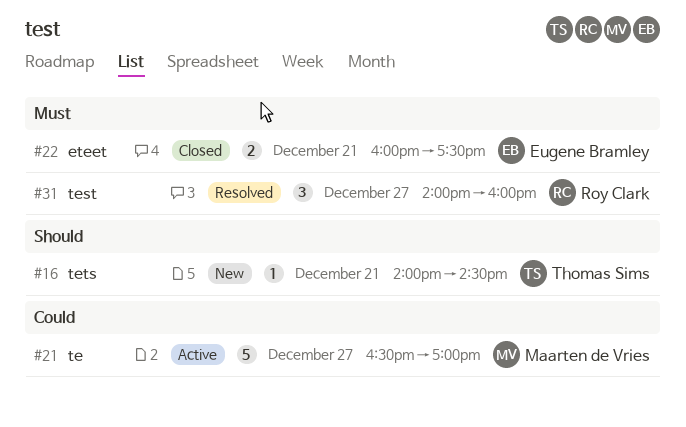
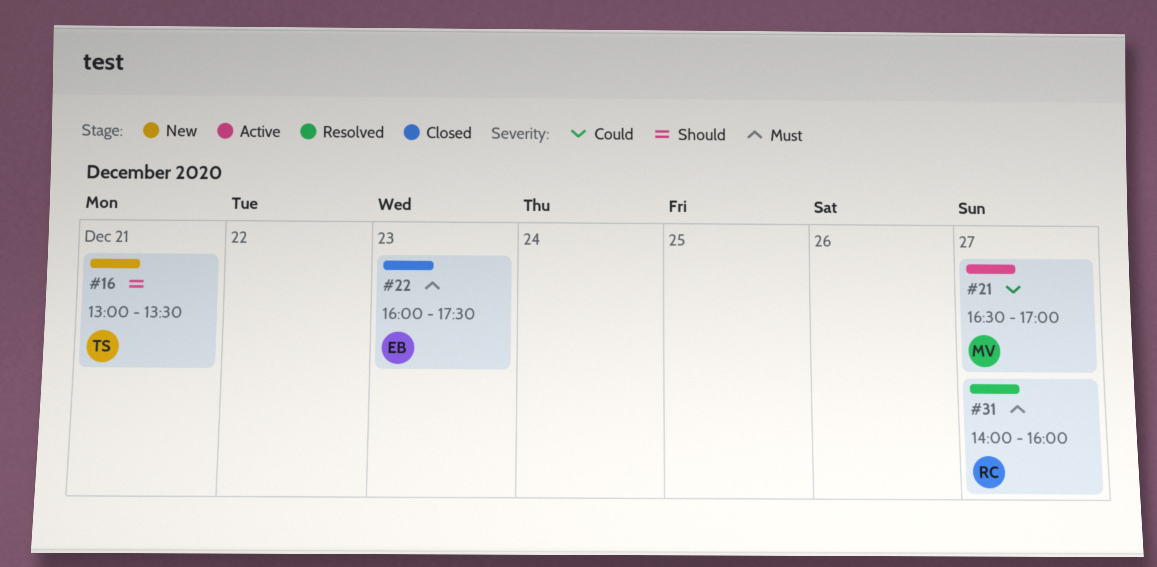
#16, begins: 14:00 -> 13:00
#16, ends: 14:30 -> 13:30
#22, day: Dec 21 -> Dec 23

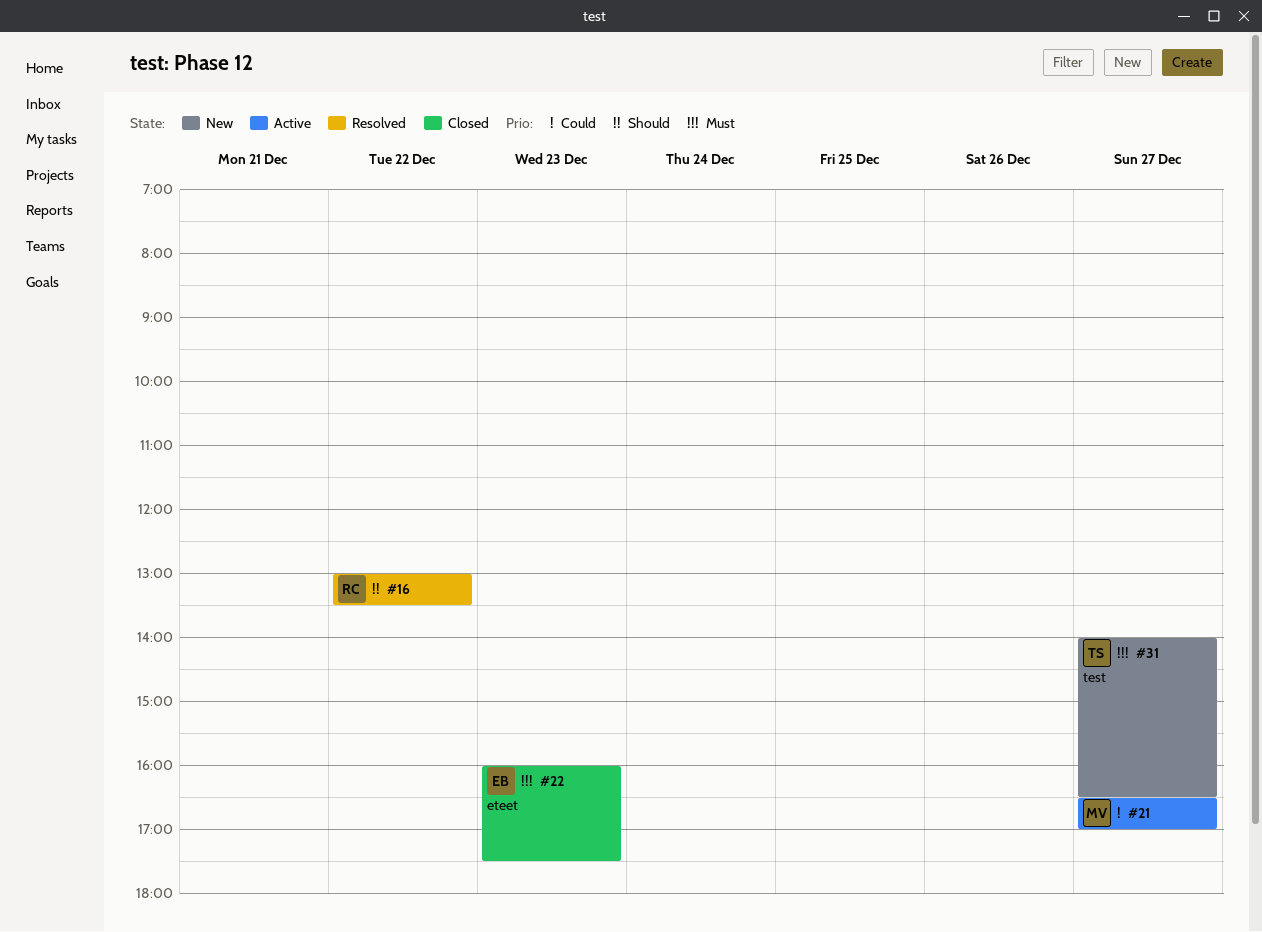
#16, status: New -> Resolved
#16, owner: TS -> RC
#16, day: Dec 21 -> Dec 22
#31, status: Resolved -> New
#31, owner: RC -> TS
#31, ends: 16:00 -> 16:30

